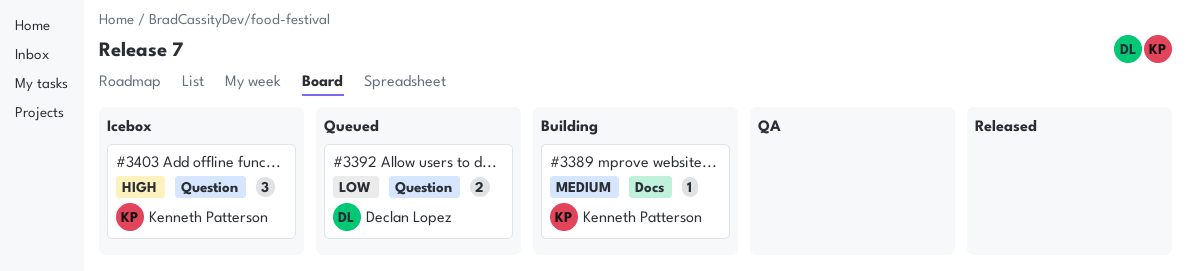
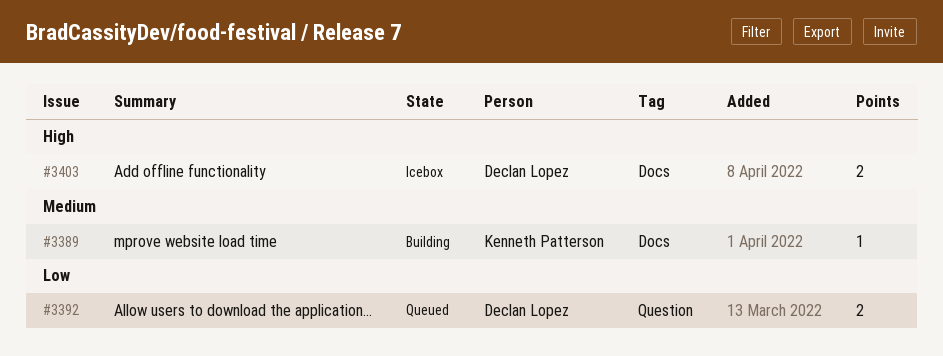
#3403, owner: Kenneth Patterson -> Declan Lopez
#3403, label: Question -> Docs
#3403, estimate: 3 -> 2

